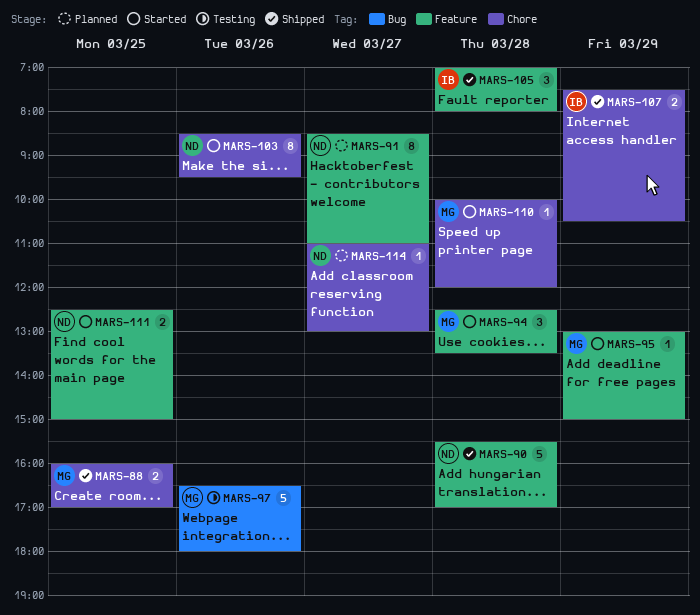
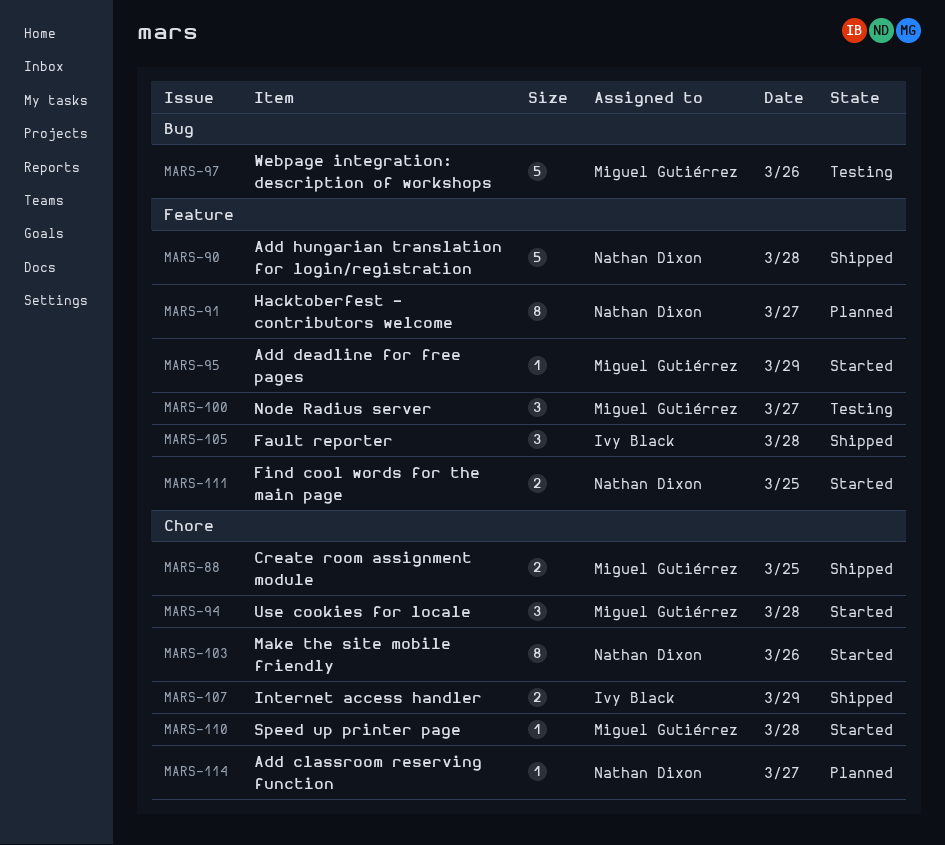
MARS-94, label: Feature -> Chore
MARS-100: none -> present

